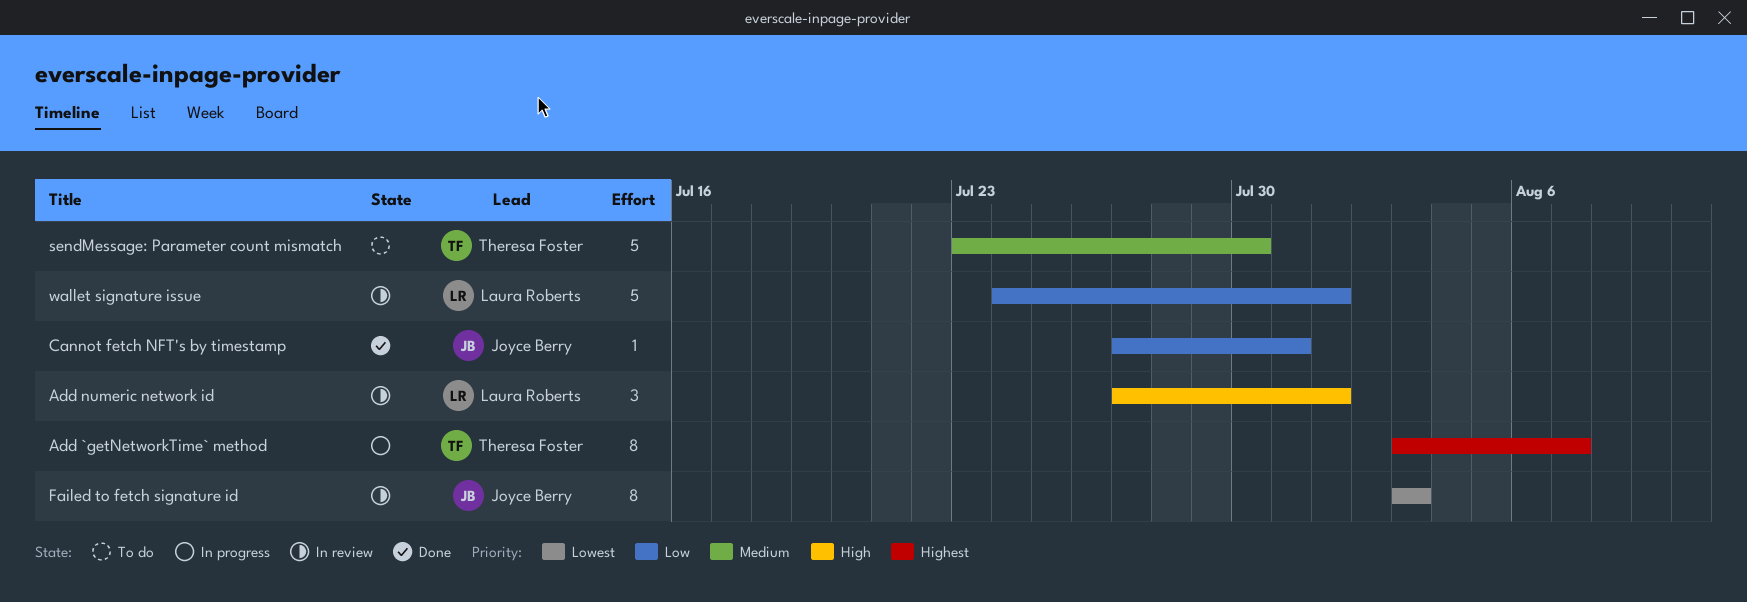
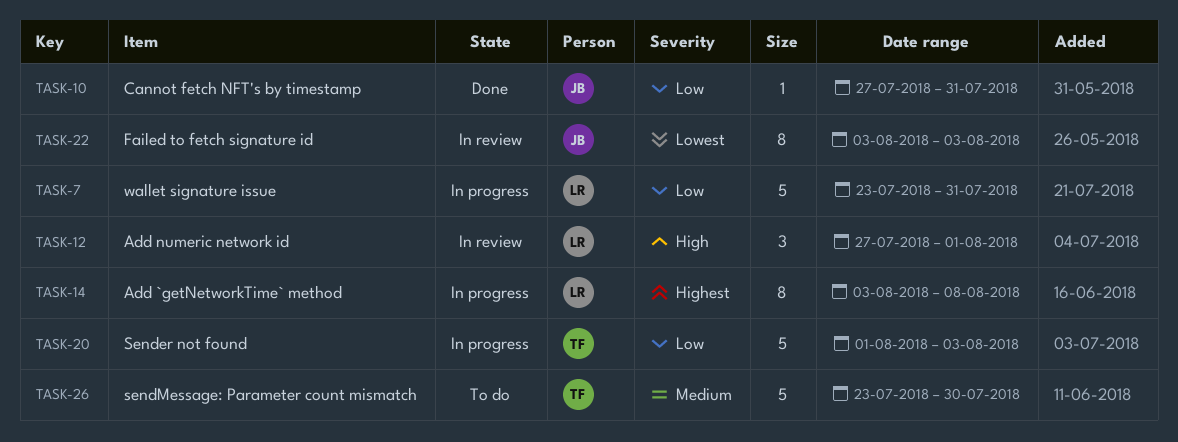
Add `getNetworkTime` method, owner: Theresa Foster -> Laura Roberts
Add `getNetworkTime` method, due: Aug 7 -> Aug 8
Sender not found: none -> present
wallet signature issue, status: In review -> In progress
wallet signature issue, start: Jul 24 -> Jul 23
wallet signature issue, due: Aug 1 -> Jul 31

